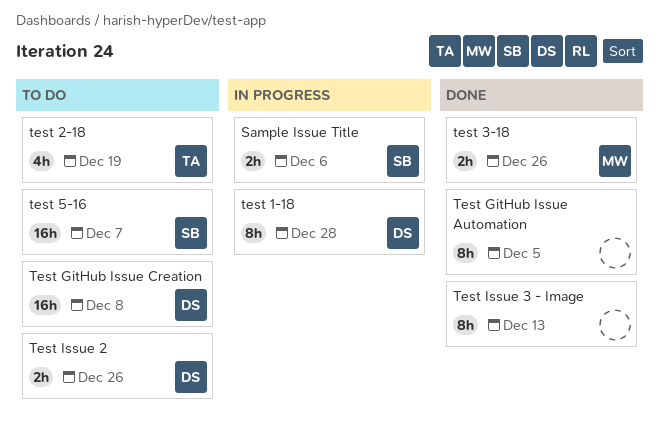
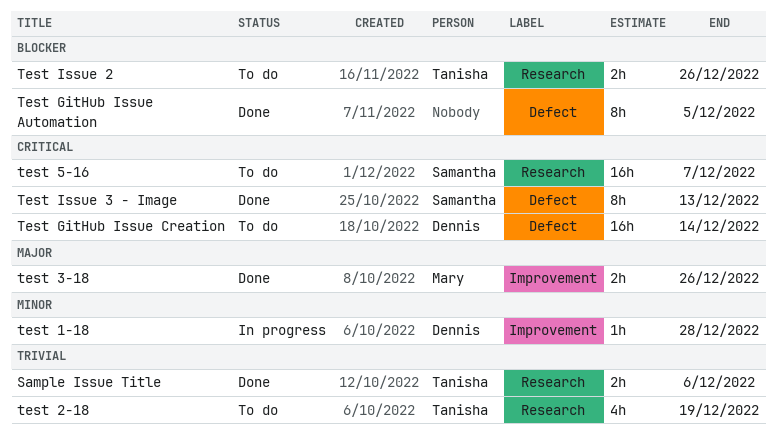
Sample Issue Title, status: In progress -> Done
Sample Issue Title, owner: Samantha -> Tanisha
test 1-18, estimate: 8h -> 1h
Test GitHub Issue Creation, due: Dec 8 -> Dec 14
Test Issue 2, owner: Dennis -> Tanisha
Test Issue 3 - Image, owner: none -> Samantha

